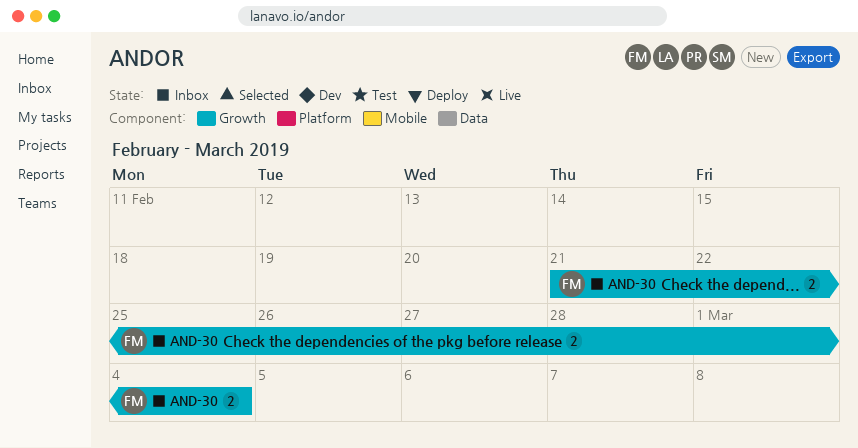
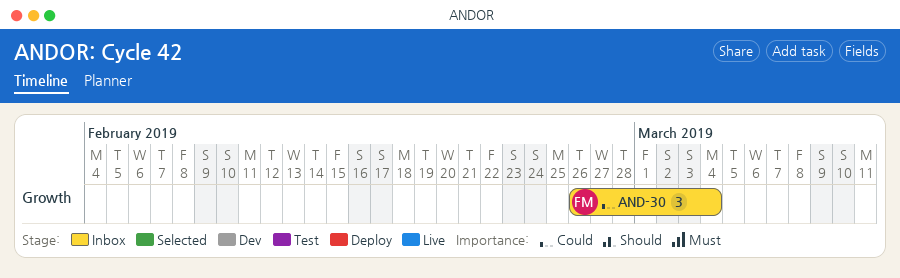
AND-30, estimate: 2 -> 3
AND-30, start: Feb 21 -> Feb 26

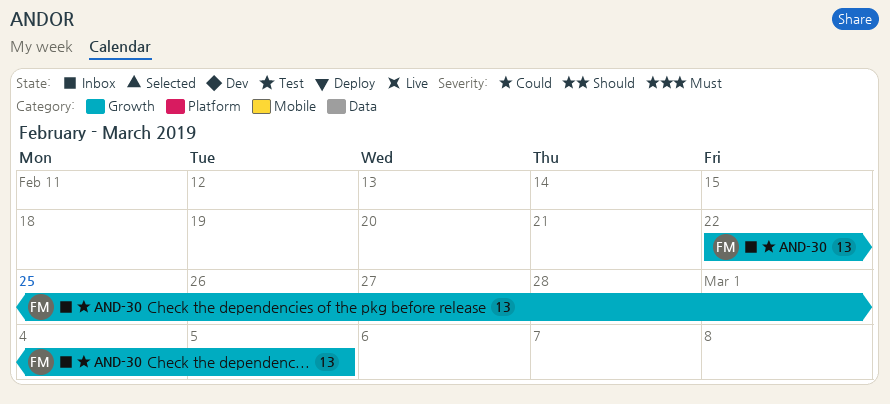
AND-30, estimate: 3 -> 13
AND-30, start: Feb 26 -> Feb 22
AND-30, due: Mar 4 -> Mar 5

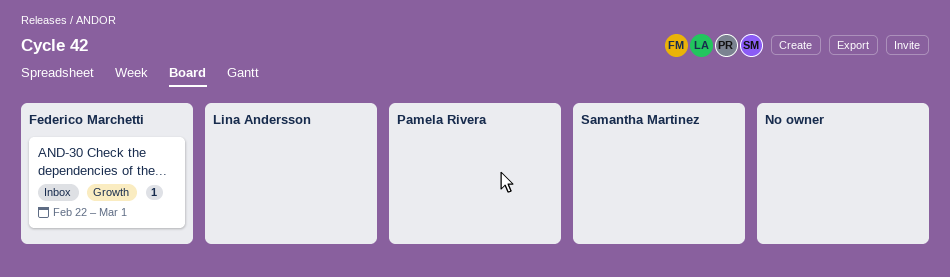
AND-30, estimate: 13 -> 1
AND-30, due: Mar 5 -> Mar 1

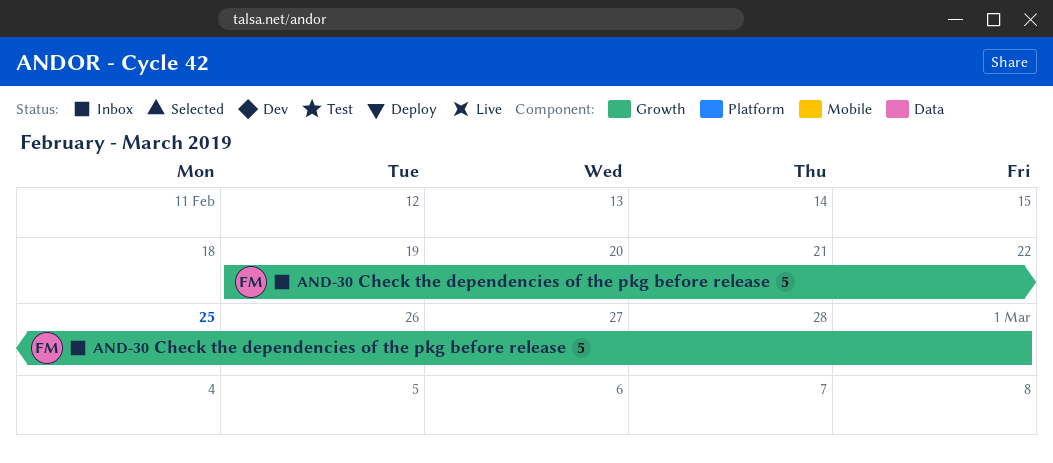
AND-30, estimate: 1 -> 5
AND-30, start: Feb 22 -> Feb 19

